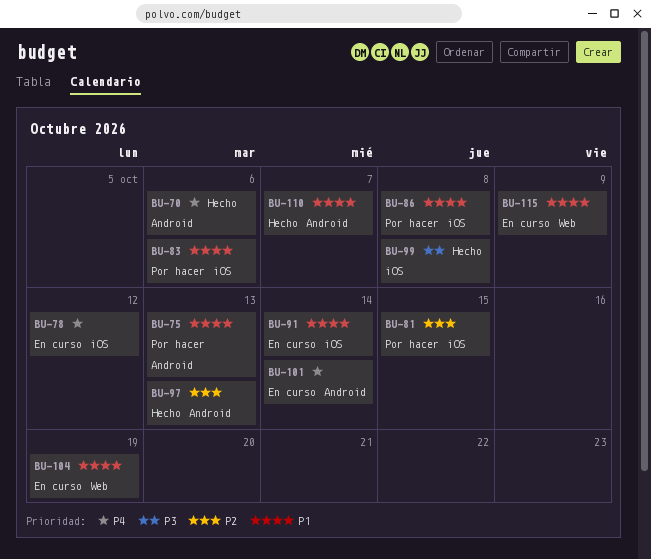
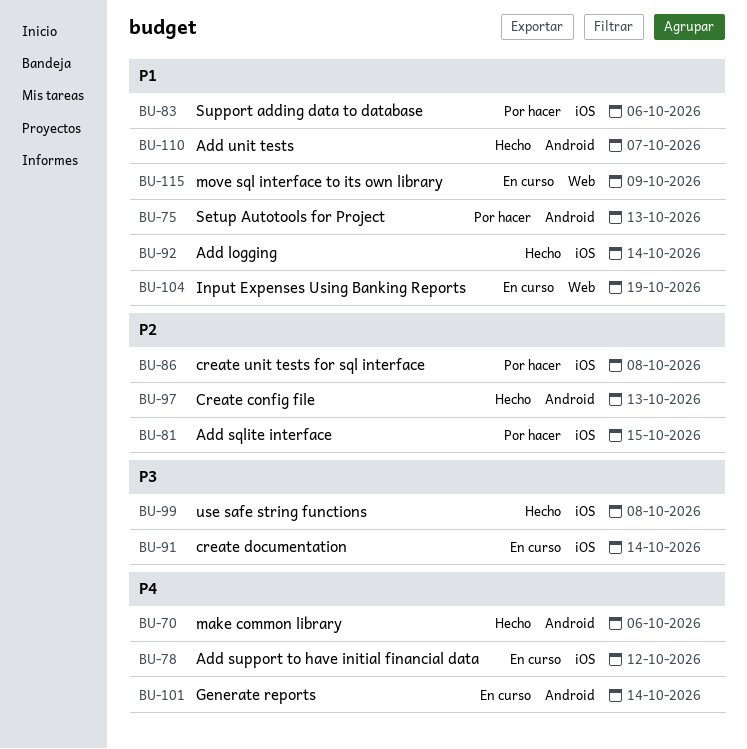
BU-86, priority: P1 -> P2
BU-91, priority: P1 -> P3
BU-92: none -> present

